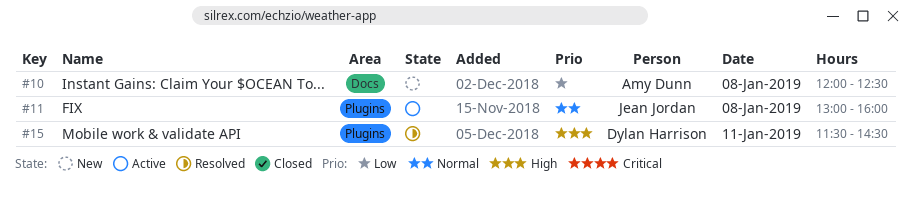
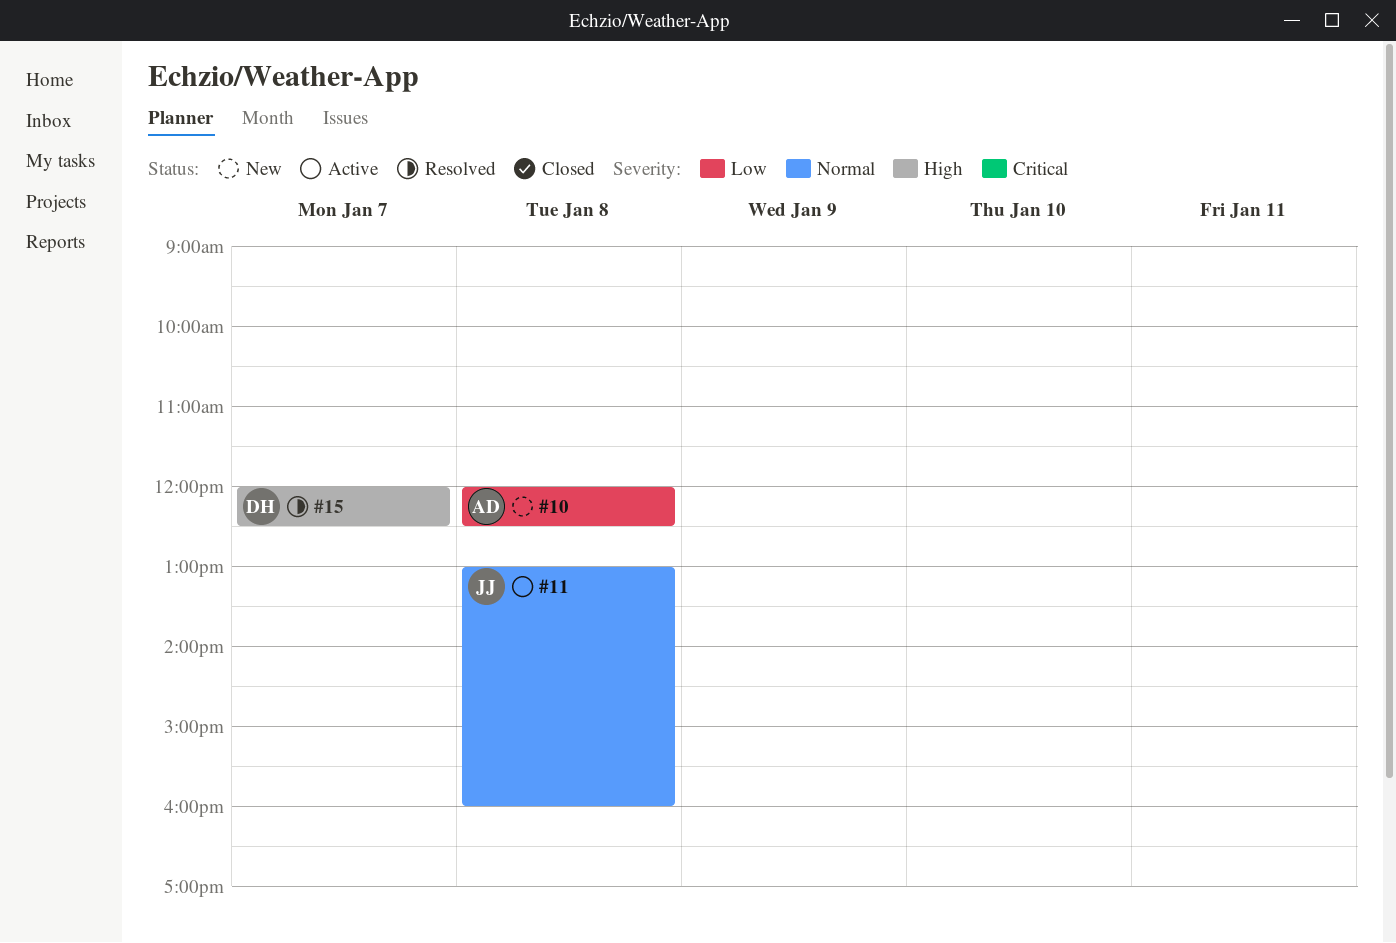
#15, day: Jan 11 -> Jan 7
#15, begins: 11:30 -> 12:00
#15, ends: 14:30 -> 12:30

